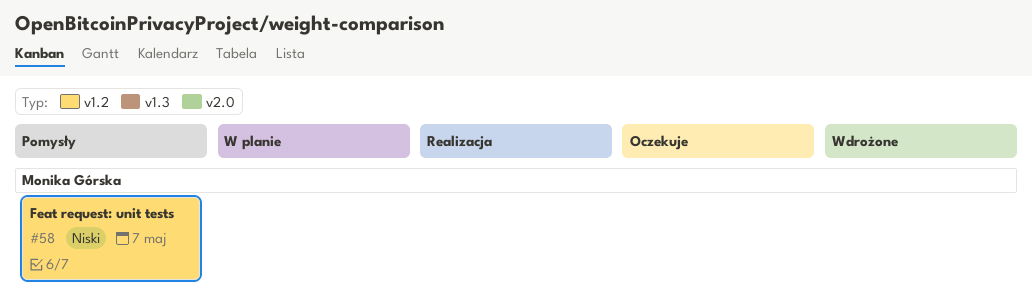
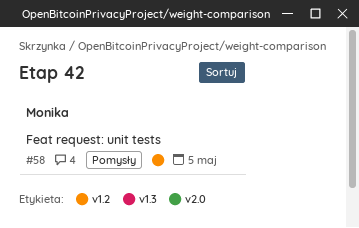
#58, due: May 7 -> May 5

